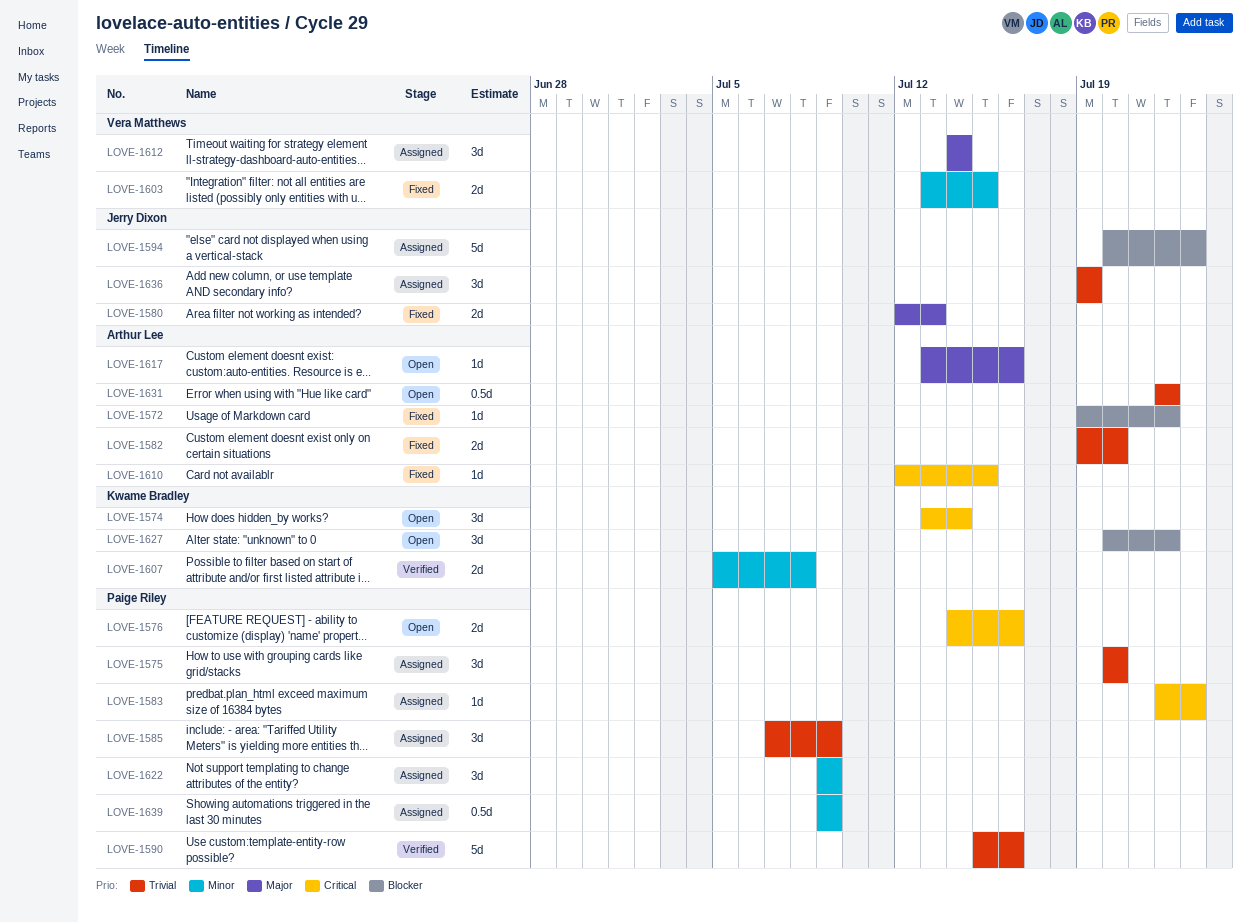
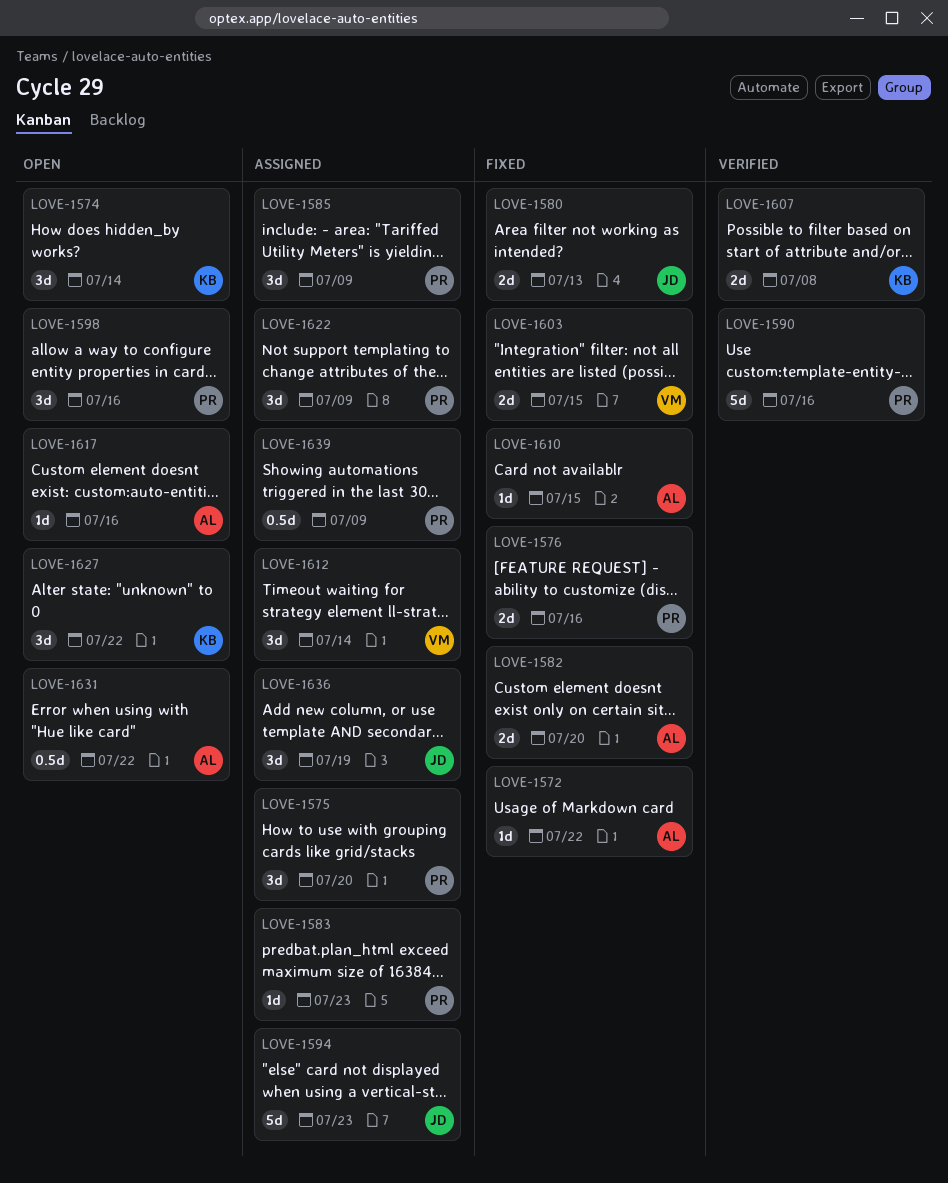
LOVE-1576, status: Open -> Fixed
LOVE-1598: none -> present

